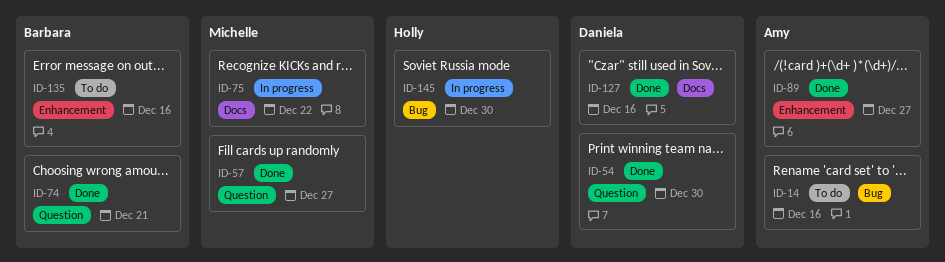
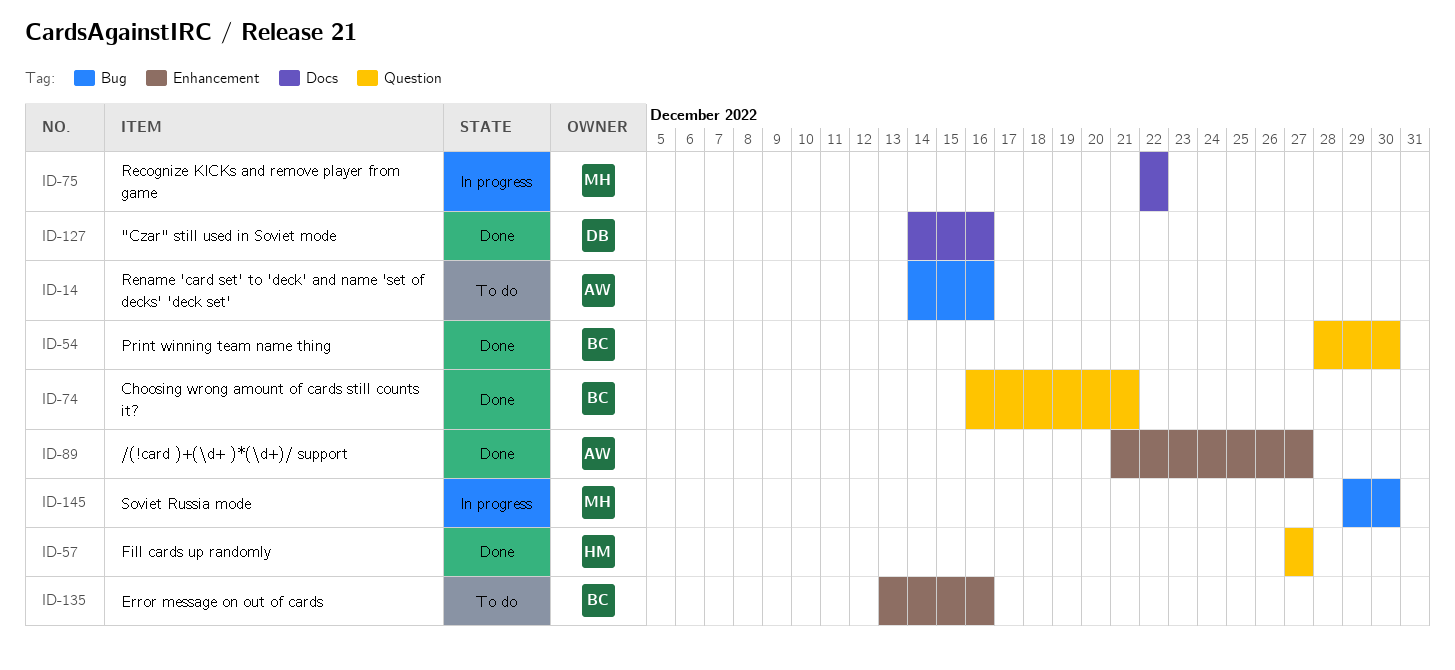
ID-54, owner: Daniela -> Barbara
ID-57, owner: Michelle -> Holly
ID-145, owner: Holly -> Michelle

